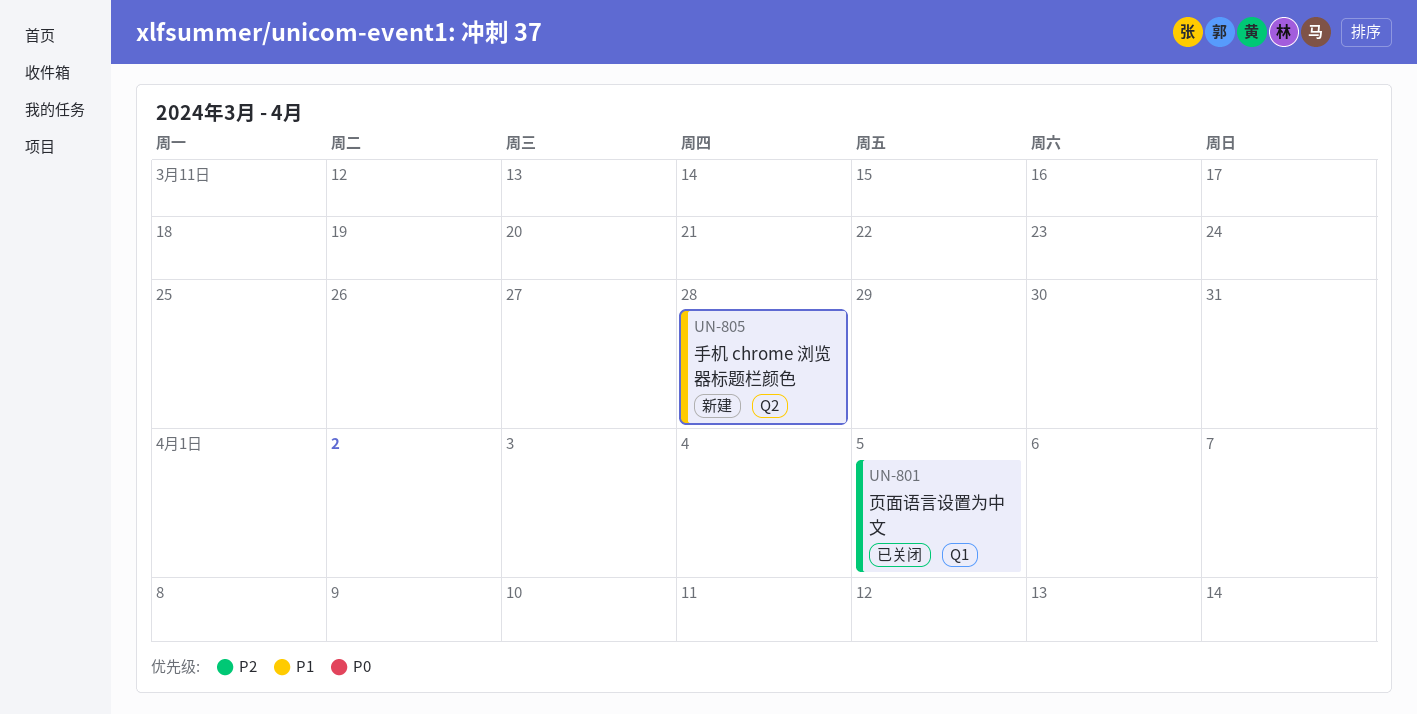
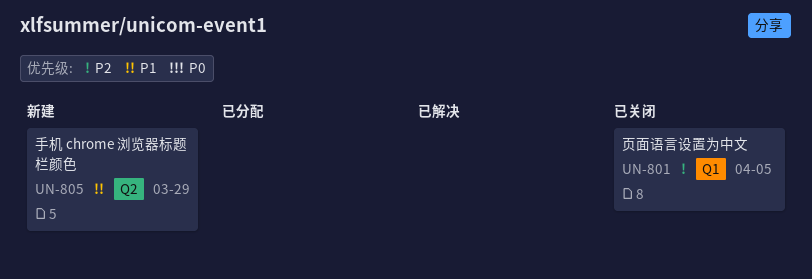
UN-805, due: Mar 28 -> Mar 29

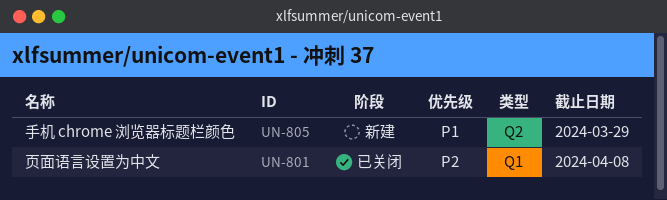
UN-801, due: Apr 5 -> Apr 8

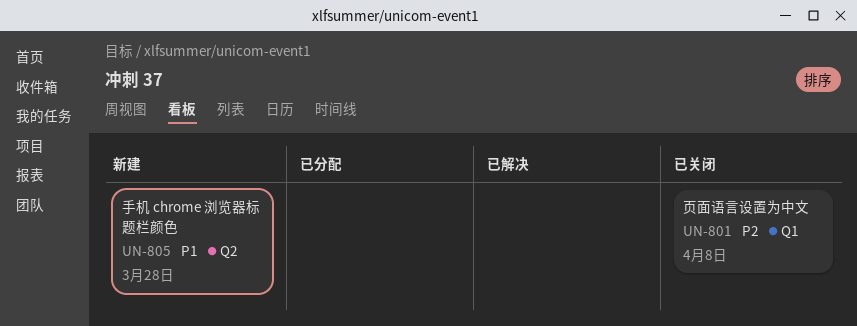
UN-805, due: Mar 29 -> Mar 28

